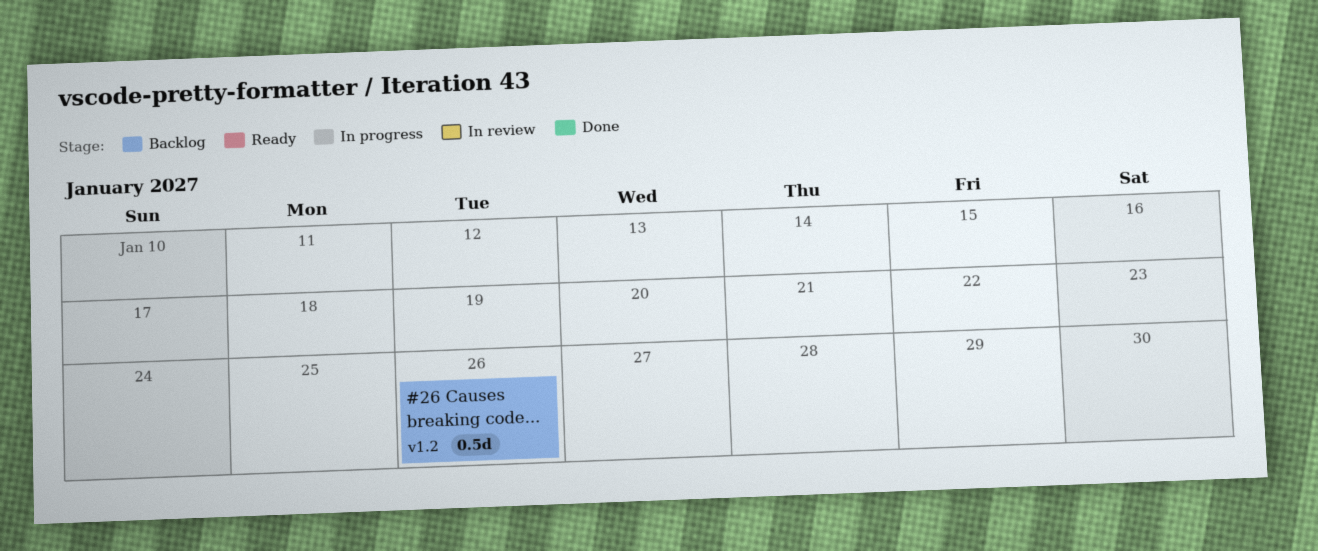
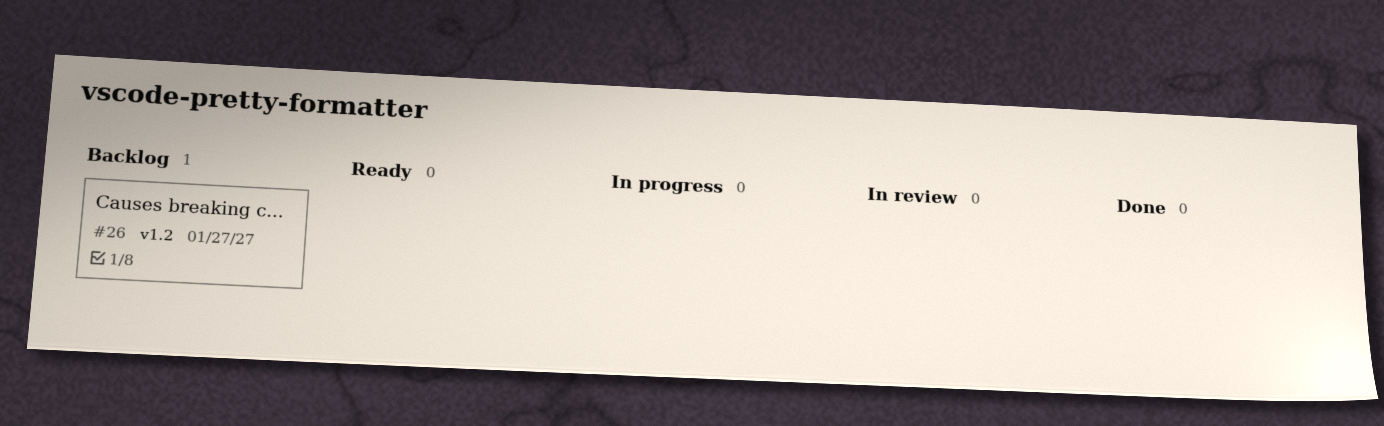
#26, due: Jan 26 -> Jan 27

